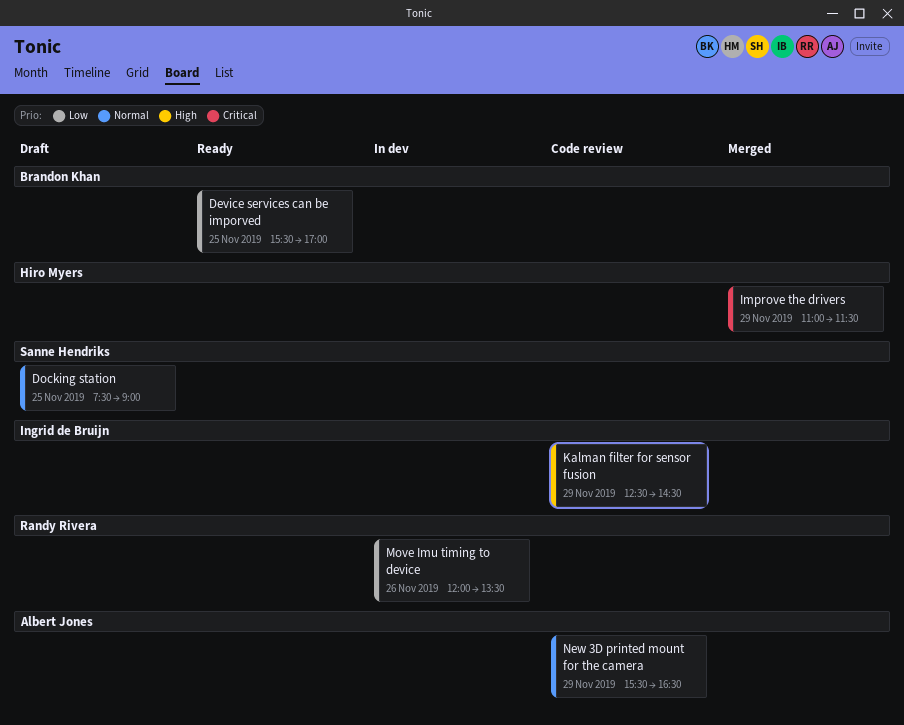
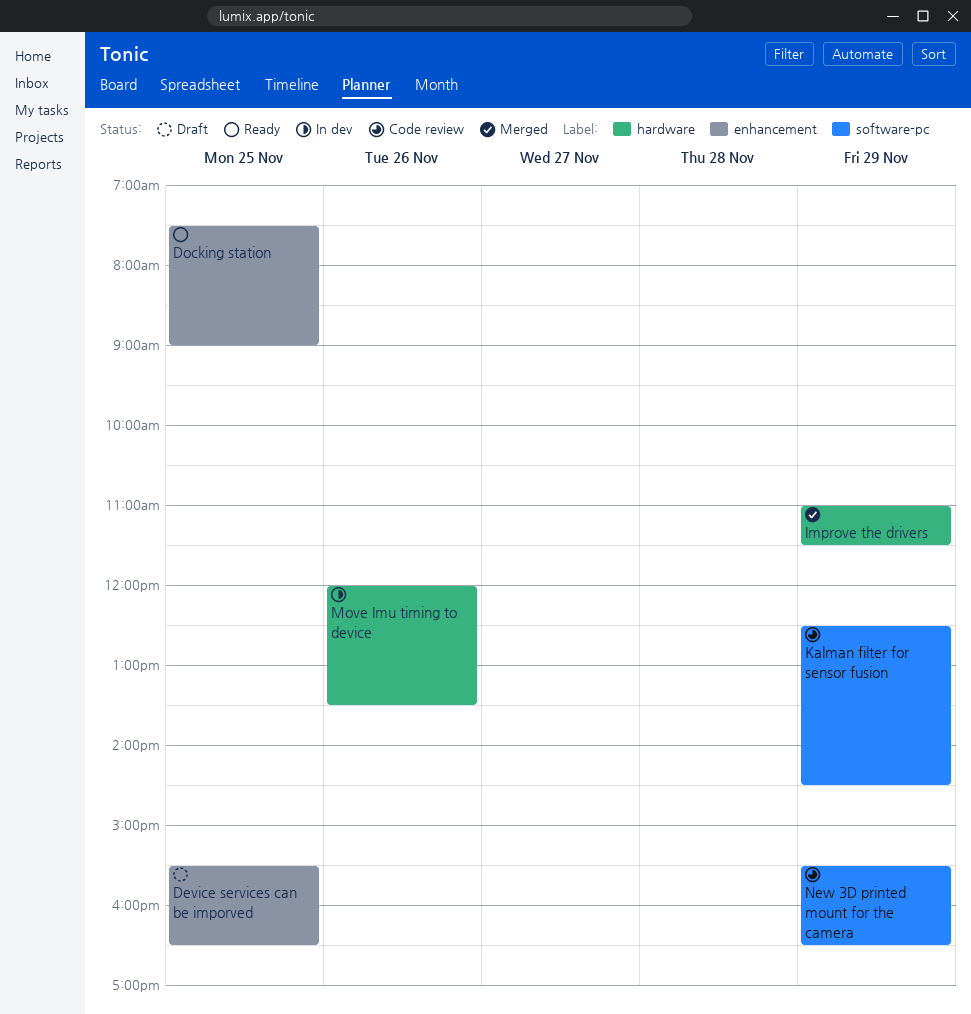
Device services can be imporved, status: Ready -> Draft
Device services can be imporved, ends: 17:00 -> 16:30
Docking station, status: Draft -> Ready

